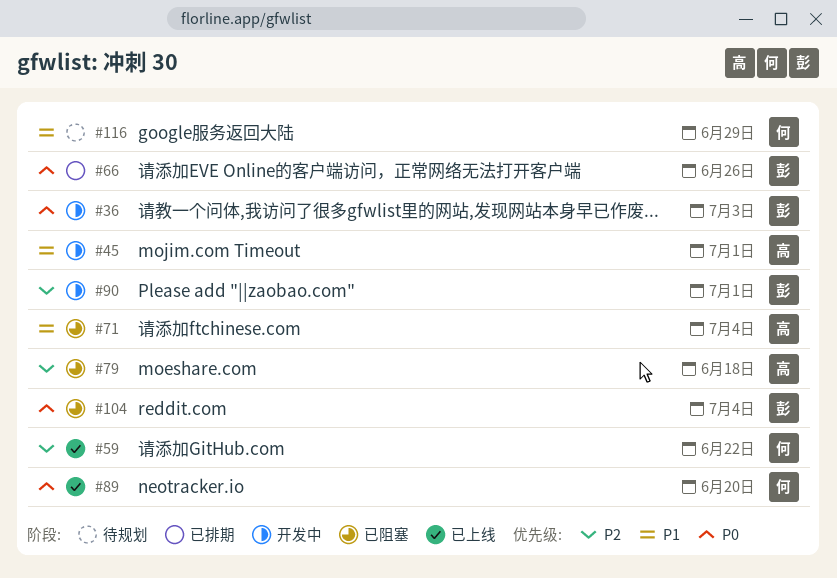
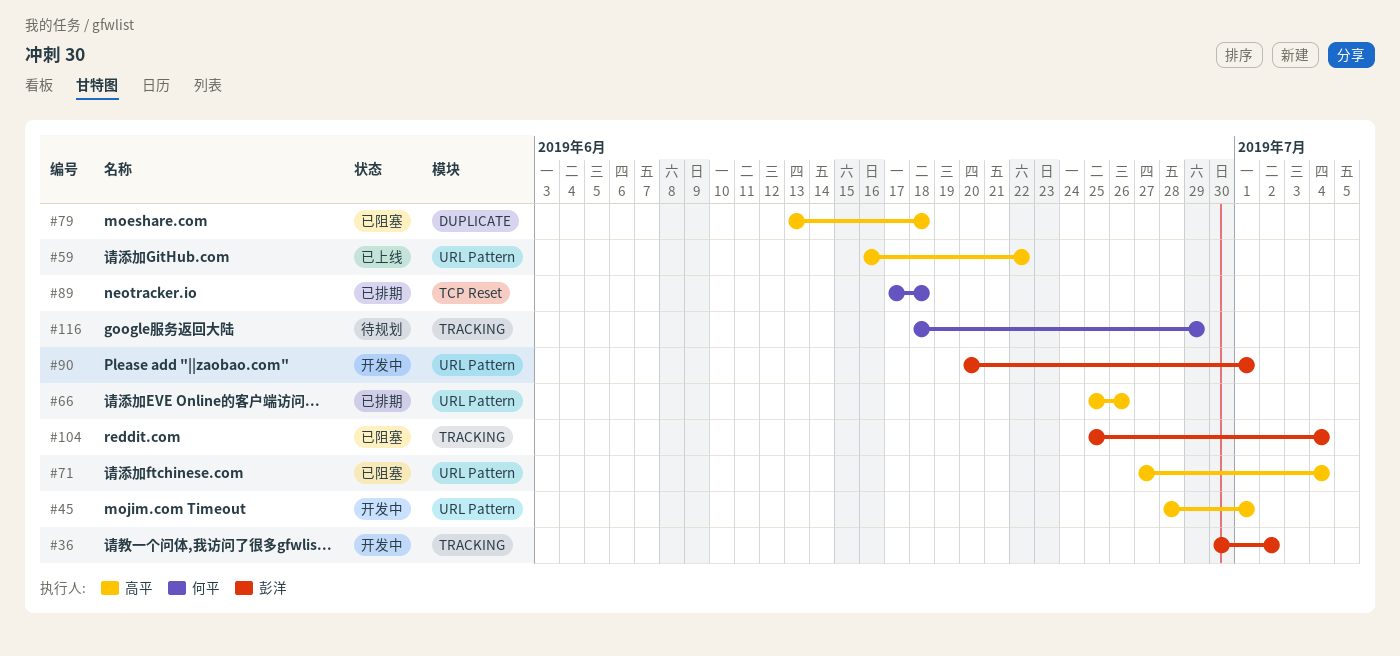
#36, due: Jul 3 -> Jul 2
#59, owner: 何平 -> 高平
#66, owner: 彭洋 -> 高平
#89, status: 已上线 -> 已排期
#89, due: Jun 20 -> Jun 18

